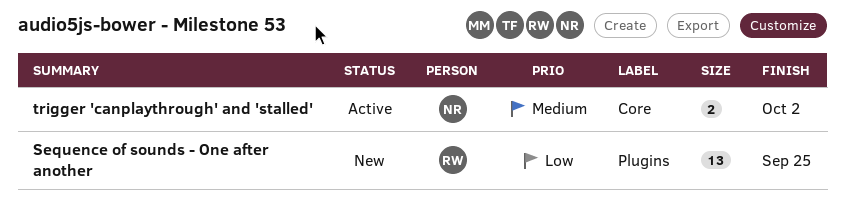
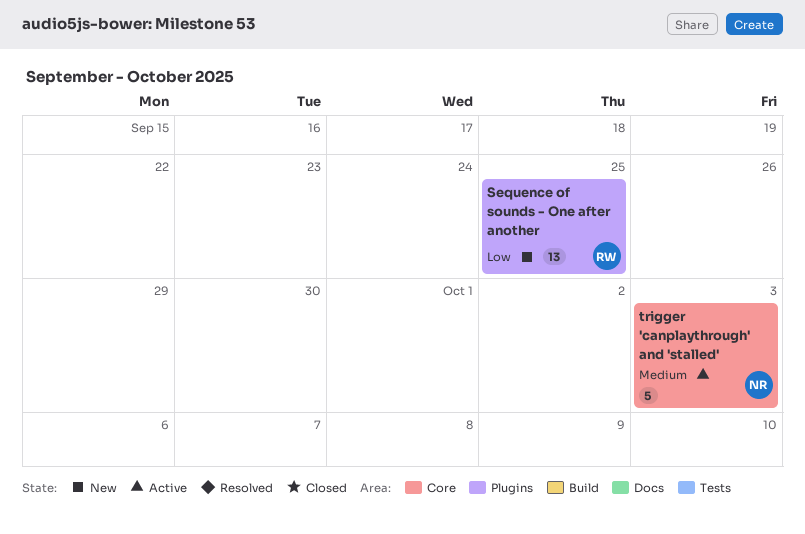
trigger 'canplaythrough' and 'stalled', estimate: 2 -> 5
trigger 'canplaythrough' and 'stalled', due: Oct 2 -> Oct 3

